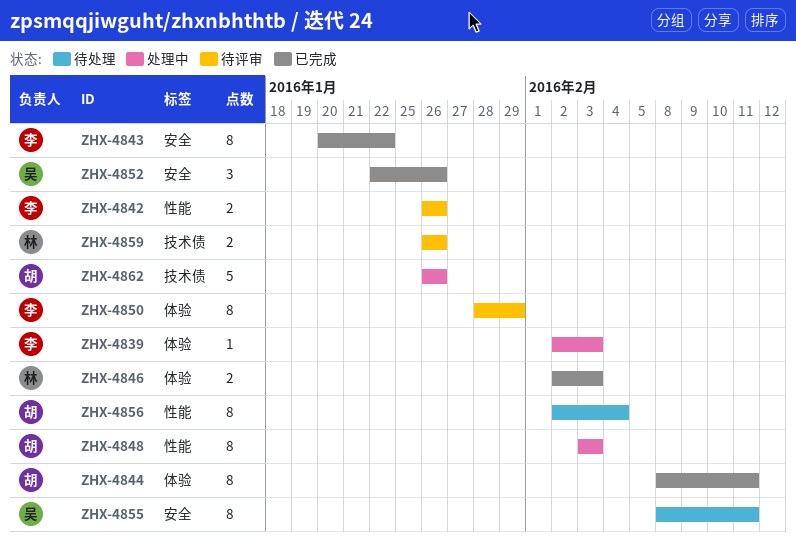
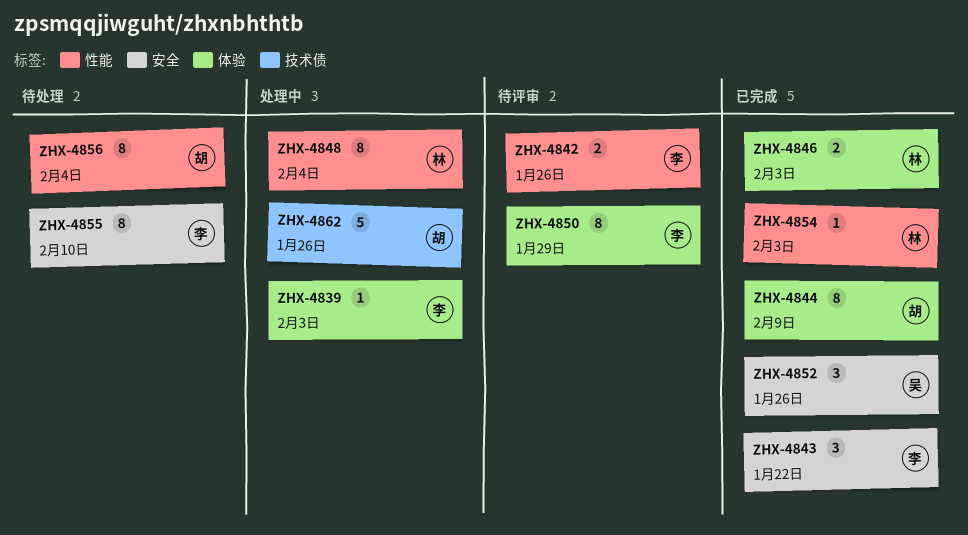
ZHX-4843, estimate: 8 -> 3
ZHX-4844, due: Feb 11 -> Feb 9
ZHX-4848, owner: 胡 -> 林
ZHX-4848, due: Feb 3 -> Feb 4
ZHX-4854: none -> present
ZHX-4855, owner: 吴 -> 李
ZHX-4855, due: Feb 11 -> Feb 10
ZHX-4859: present -> none

